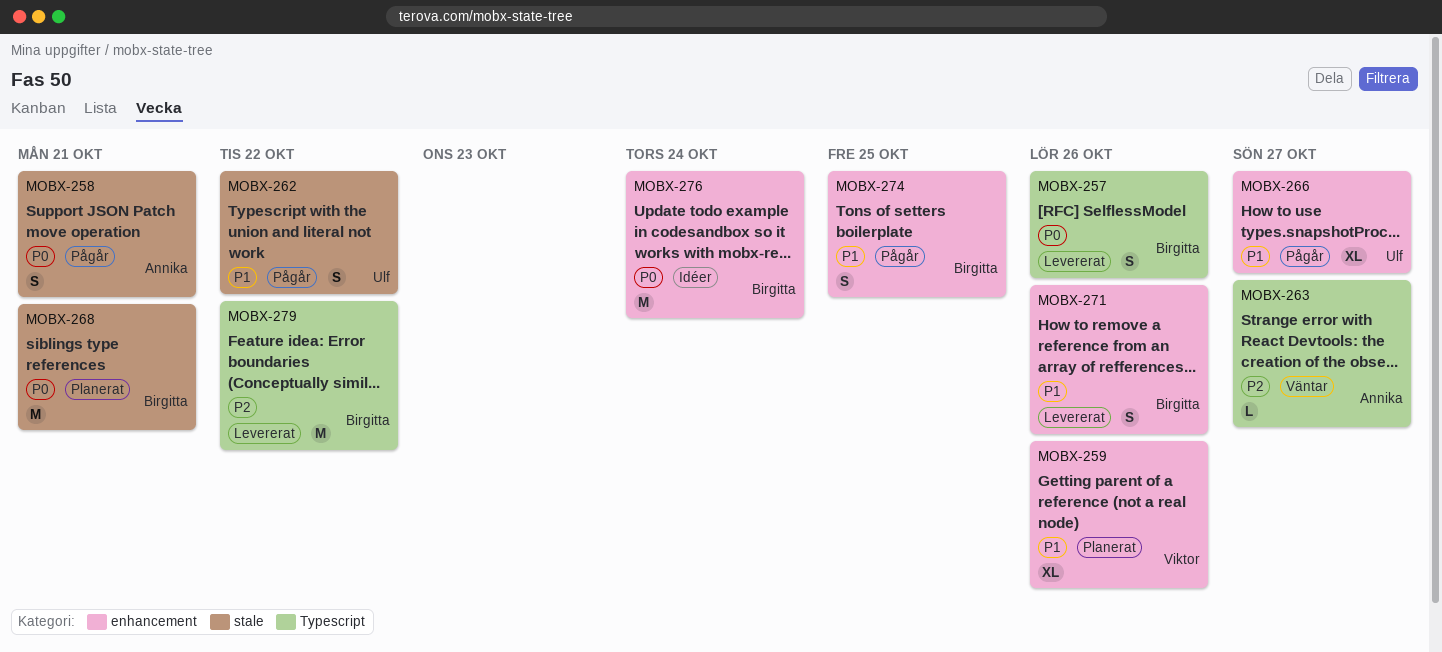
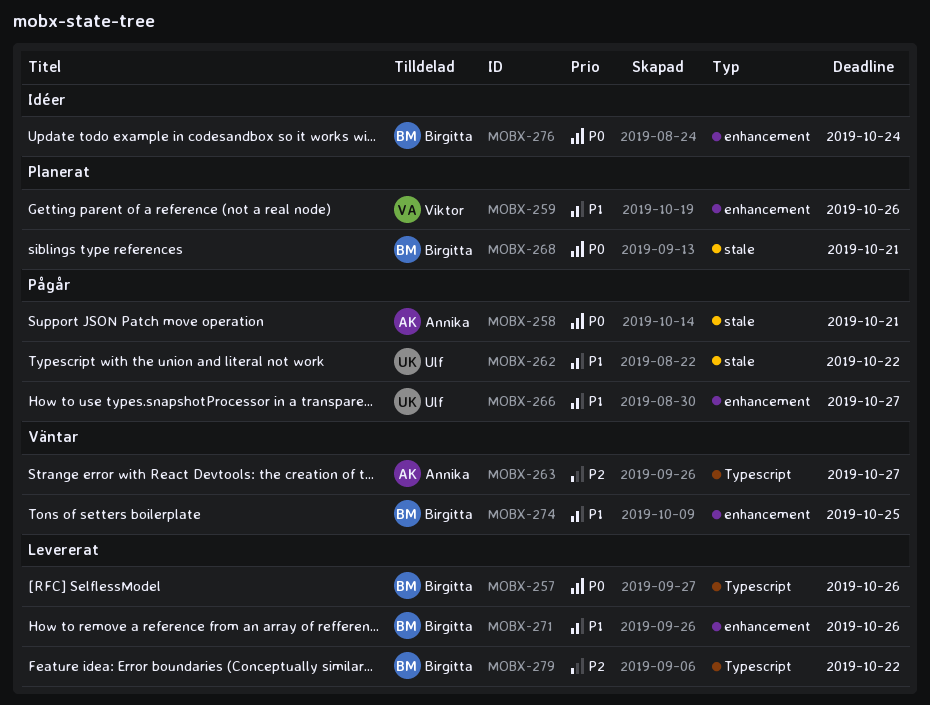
MOBX-274, status: Pågår -> Väntar

